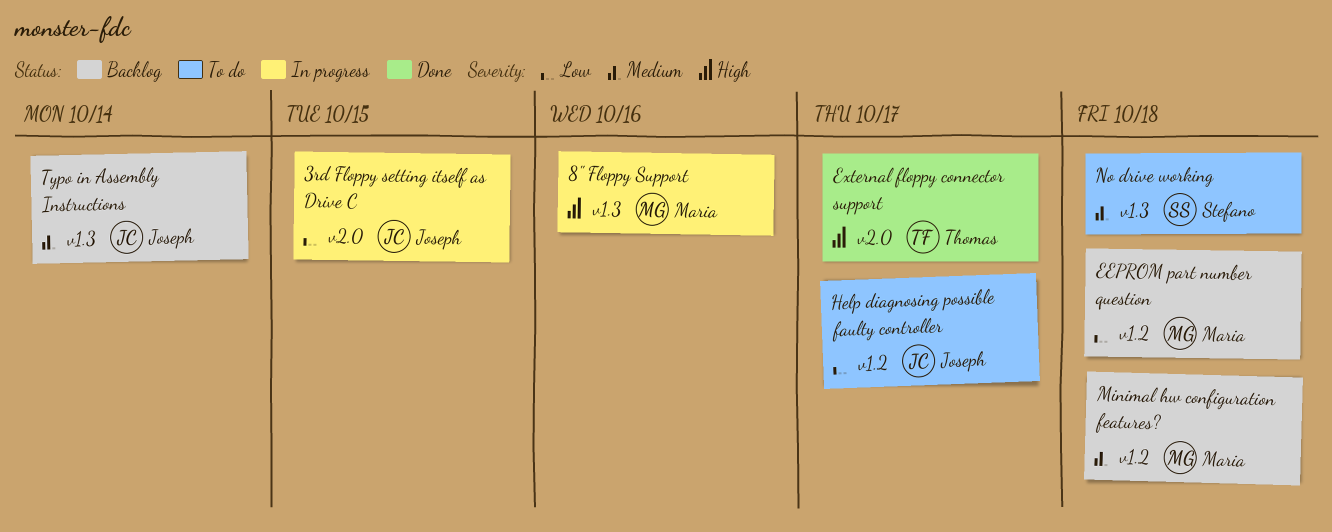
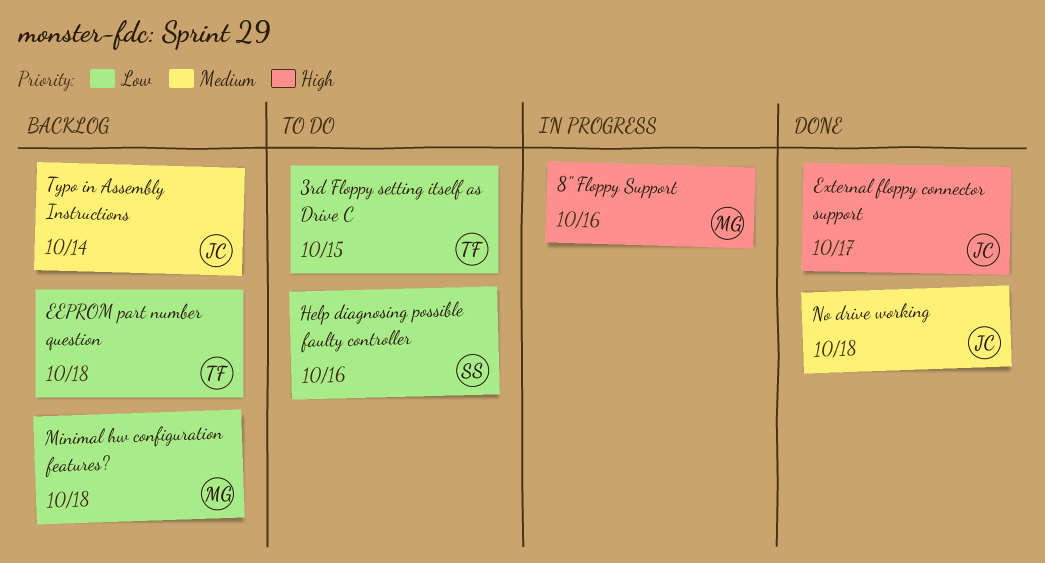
3rd Floppy setting itself as Drive C, status: In progress -> To do
3rd Floppy setting itself as Drive C, owner: Joseph -> Thomas
EEPROM part number question, owner: Maria -> Thomas
External floppy connector support, owner: Thomas -> Joseph
Help diagnosing possible faulty controller, owner: Joseph -> Stefano
Help diagnosing possible faulty controller, due: Oct 17 -> Oct 16
Minimal hw configuration features?, priority: Medium -> Low
No drive working, status: To do -> Done
No drive working, owner: Stefano -> Joseph

